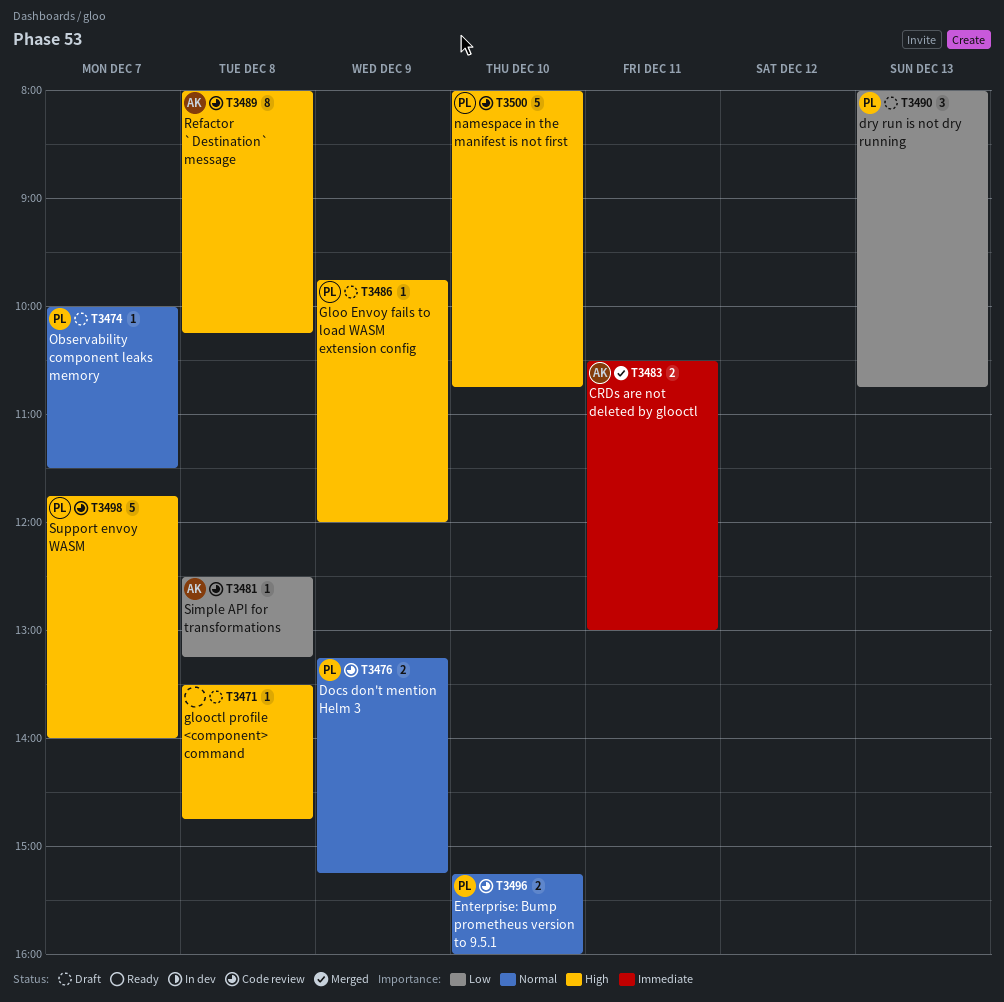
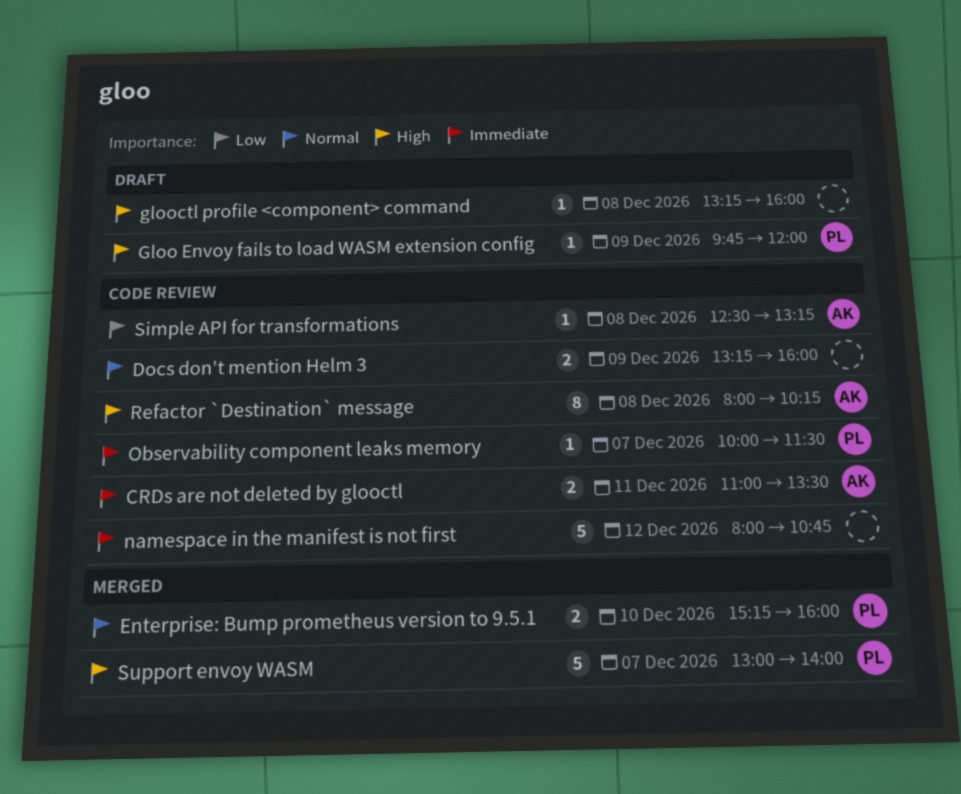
CRDs are not deleted by glooctl, status: Merged -> Code review
CRDs are not deleted by glooctl, begins: 10:30 -> 11:00
CRDs are not deleted by glooctl, ends: 13:00 -> 13:30
Docs don't mention Helm 3, owner: PL -> none
Docs don't mention Helm 3, ends: 15:15 -> 16:00
dry run is not dry running: present -> none
Enterprise: Bump prometheus version to 9.5.1, status: Code review -> Merged
glooctl profile <component> command, begins: 13:30 -> 13:15
glooctl profile <component> command, ends: 14:45 -> 16:00
namespace in the manifest is not first, owner: PL -> none
namespace in the manifest is not first, priority: High -> Immediate
namespace in the manifest is not first, day: Dec 10 -> Dec 12
Observability component leaks memory, status: Draft -> Code review
Observability component leaks memory, priority: Normal -> Immediate
Support envoy WASM, status: Code review -> Merged
Support envoy WASM, begins: 11:45 -> 13:00

